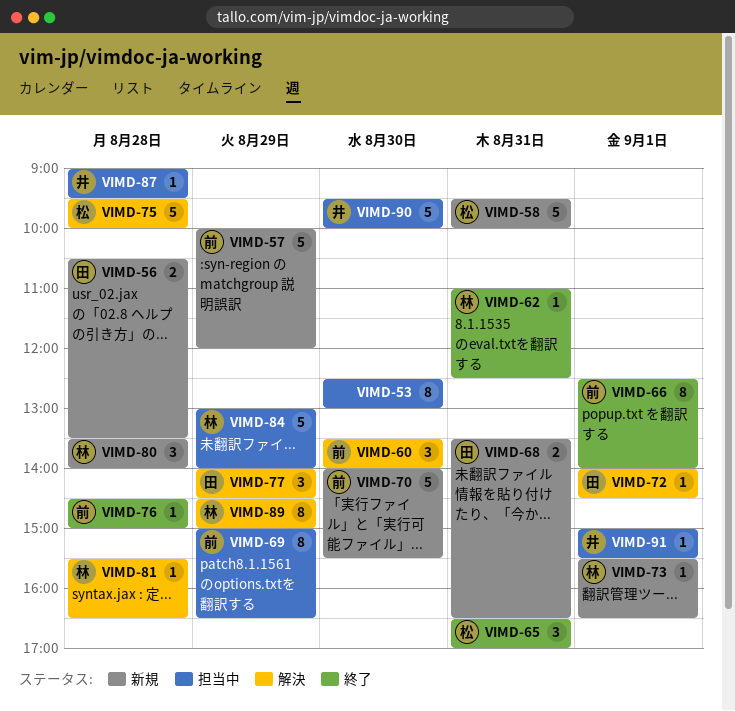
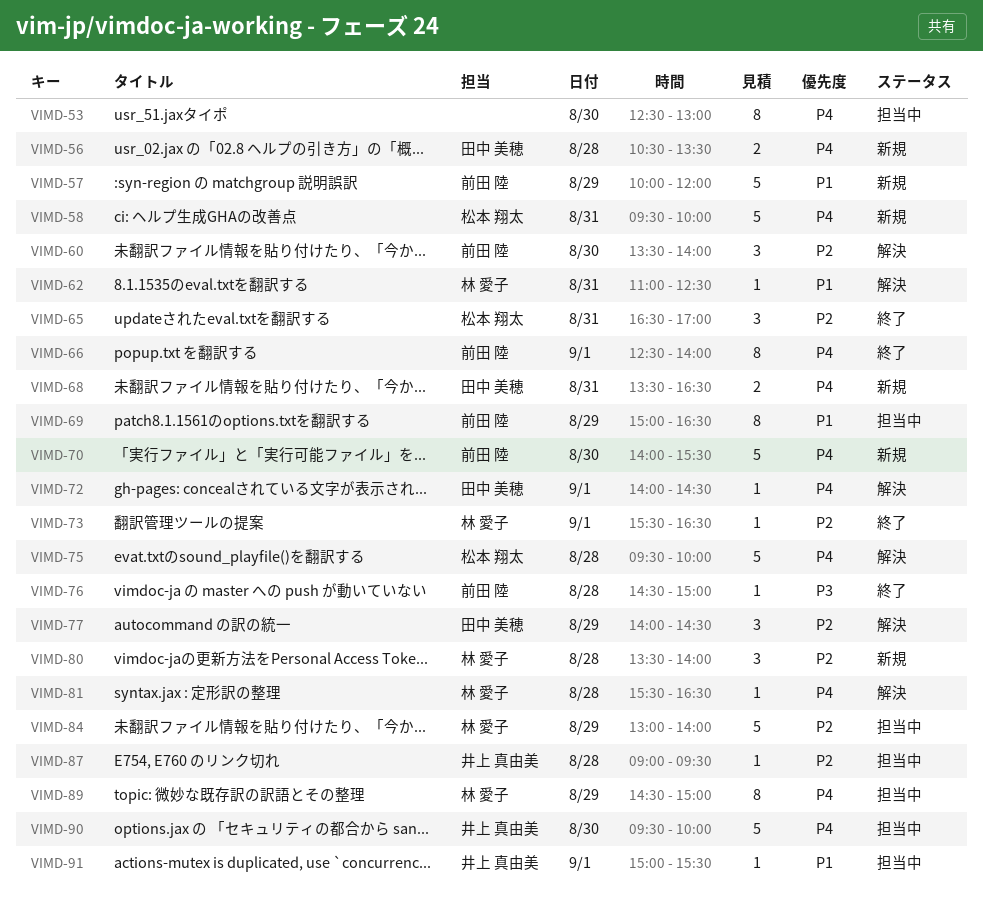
VIMD-62, status: 終了 -> 解決
VIMD-73, status: 新規 -> 終了
VIMD-89, status: 解決 -> 担当中

